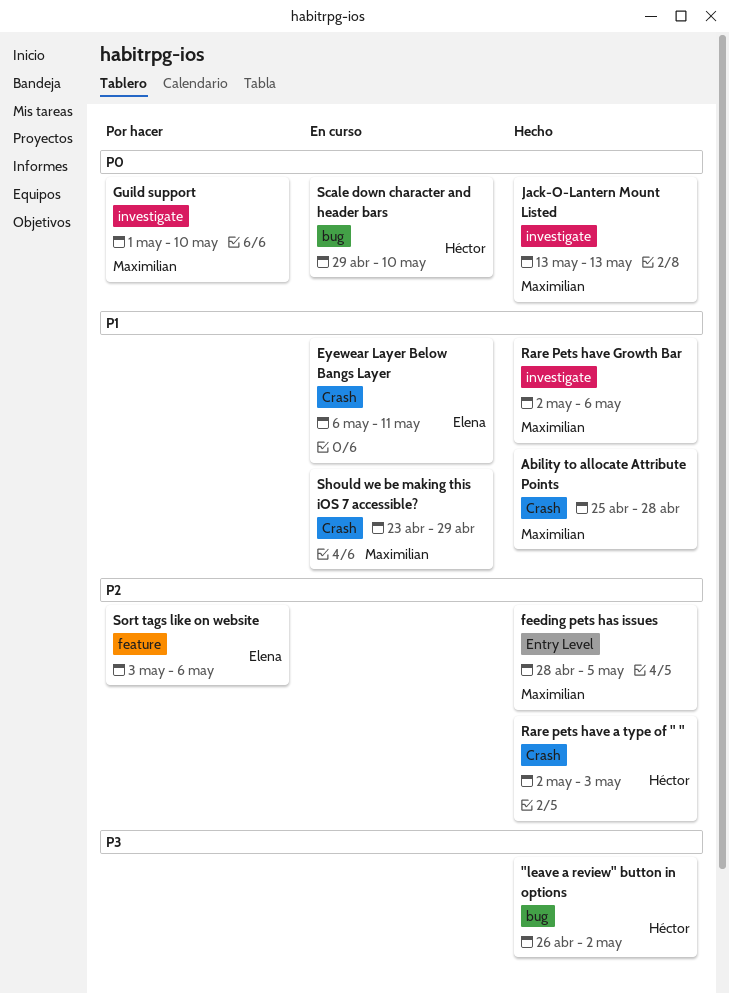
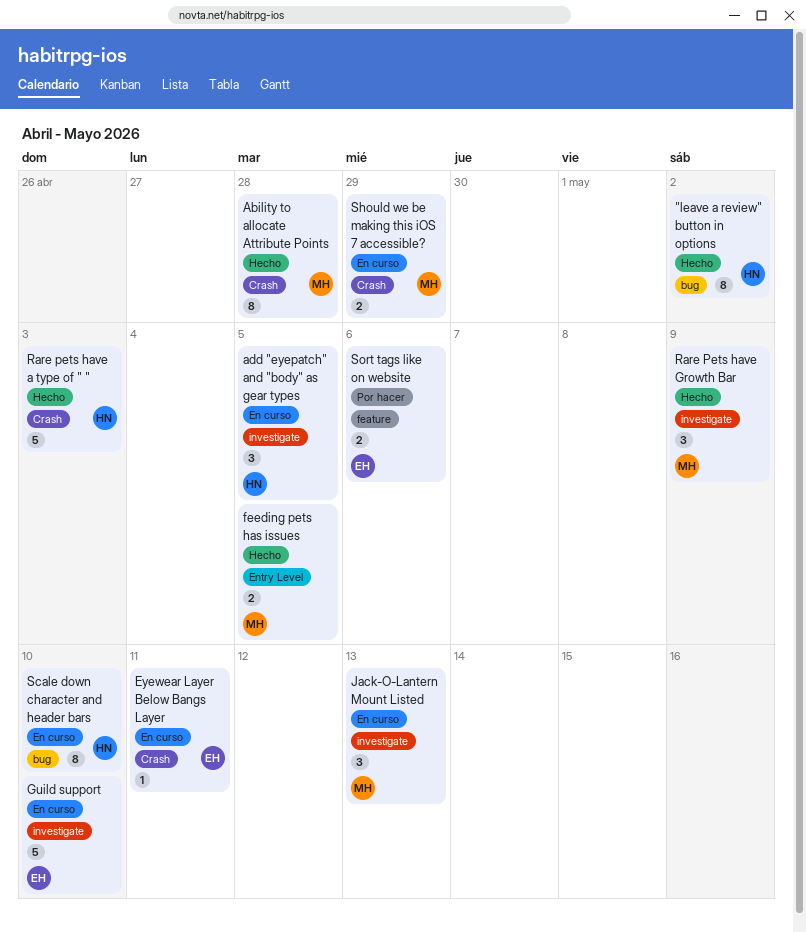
add "eyepatch" and "body" as gear types: none -> present
Guild support, status: Por hacer -> En curso
Guild support, owner: Maximilian -> Elena
Jack-O-Lantern Mount Listed, status: Hecho -> En curso
Rare Pets have Growth Bar, due: May 6 -> May 9

